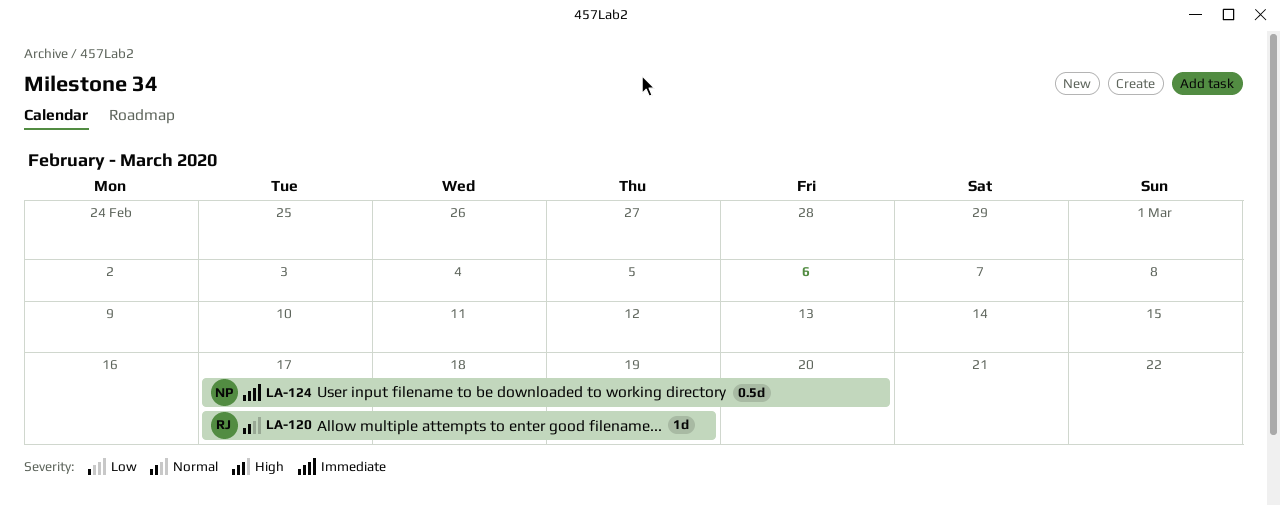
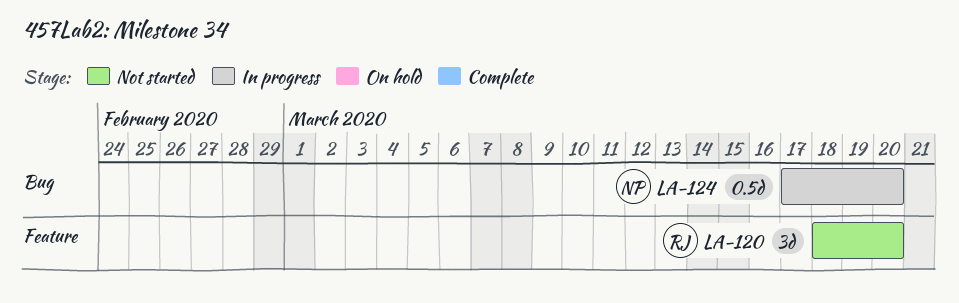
LA-120, estimate: 1d -> 3d
LA-120, start: Mar 17 -> Mar 18
LA-120, due: Mar 19 -> Mar 20

